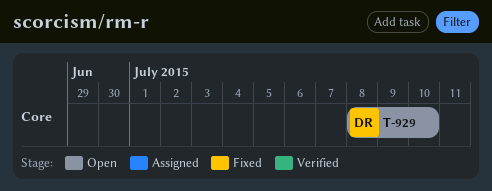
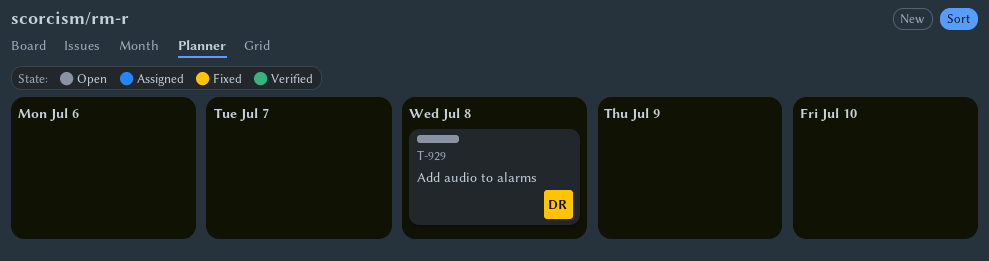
T-929, due: Jul 10 -> Jul 8

